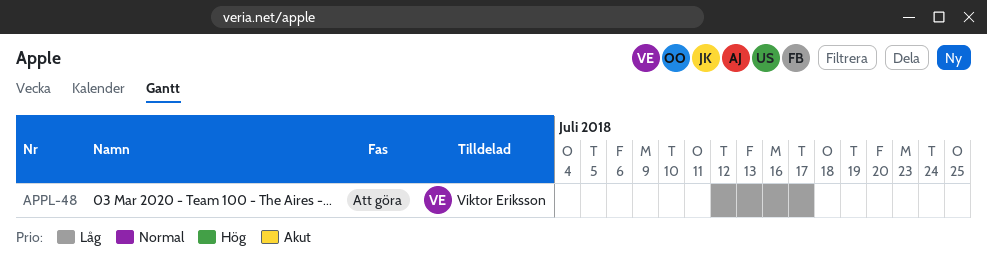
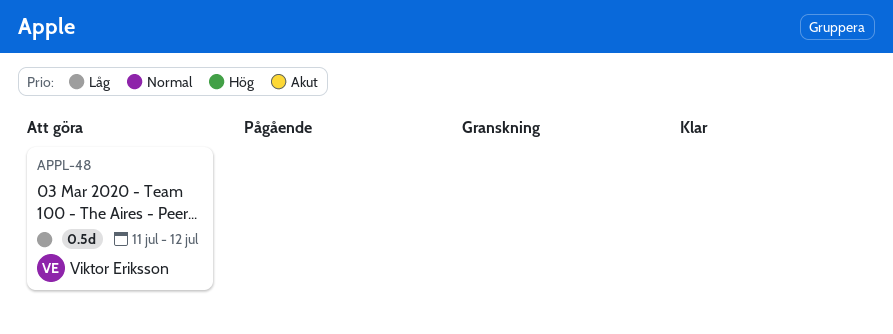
APPL-48, start: Jul 12 -> Jul 11
APPL-48, due: Jul 17 -> Jul 12

